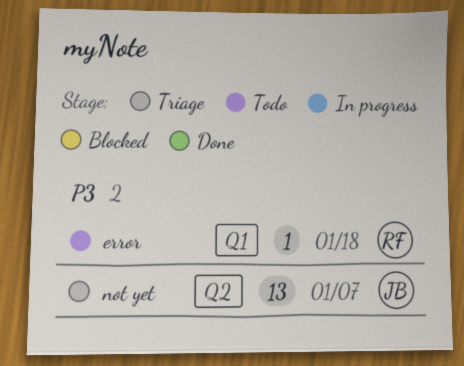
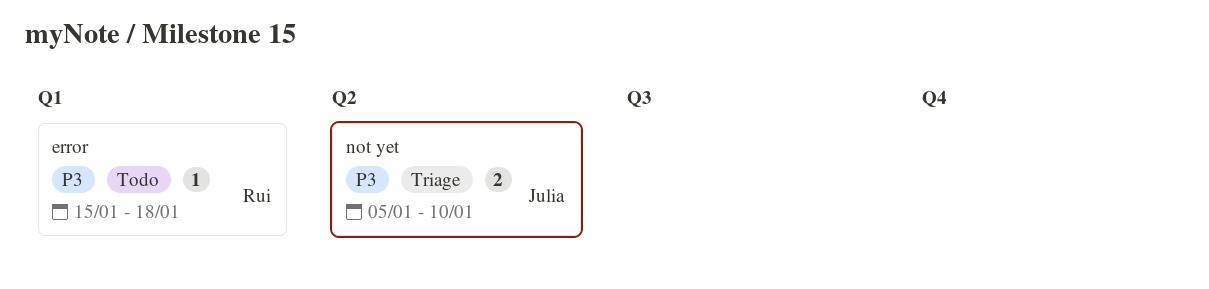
not yet, estimate: 13 -> 2
not yet, due: Jan 7 -> Jan 10

